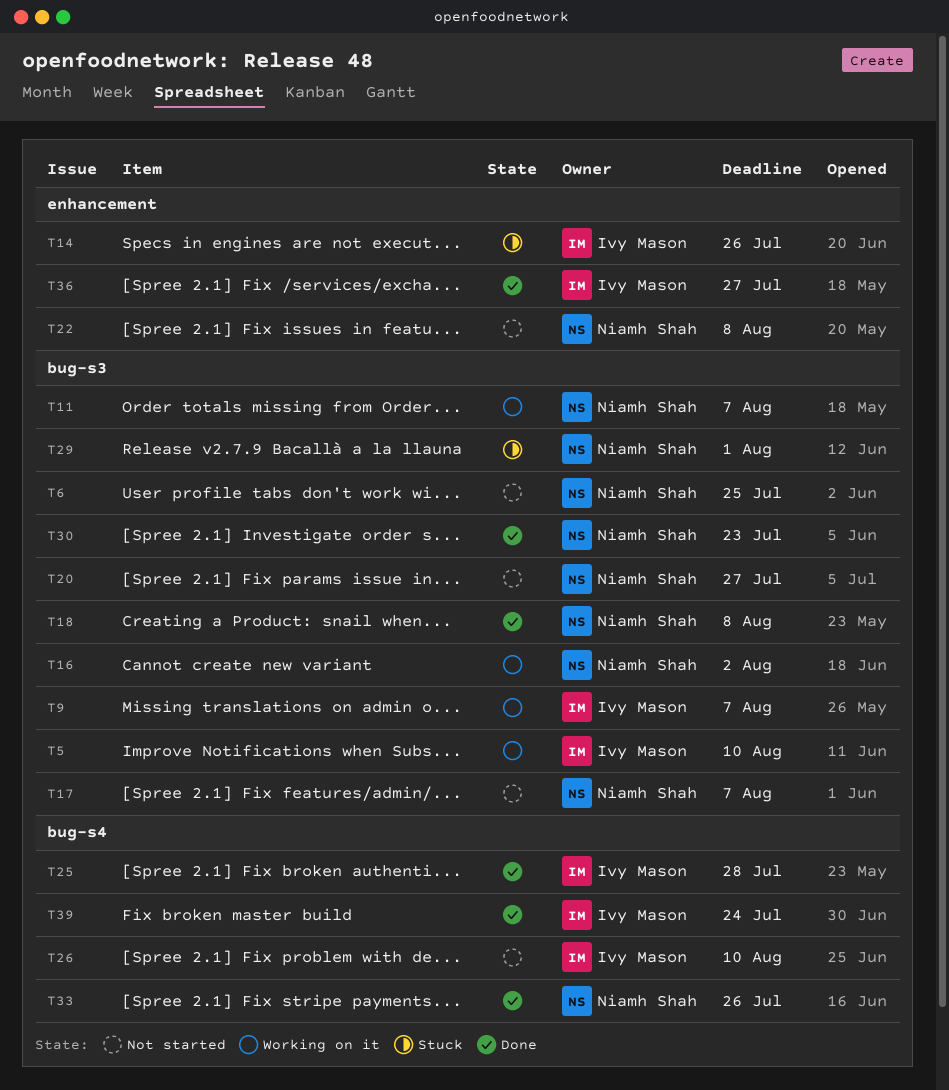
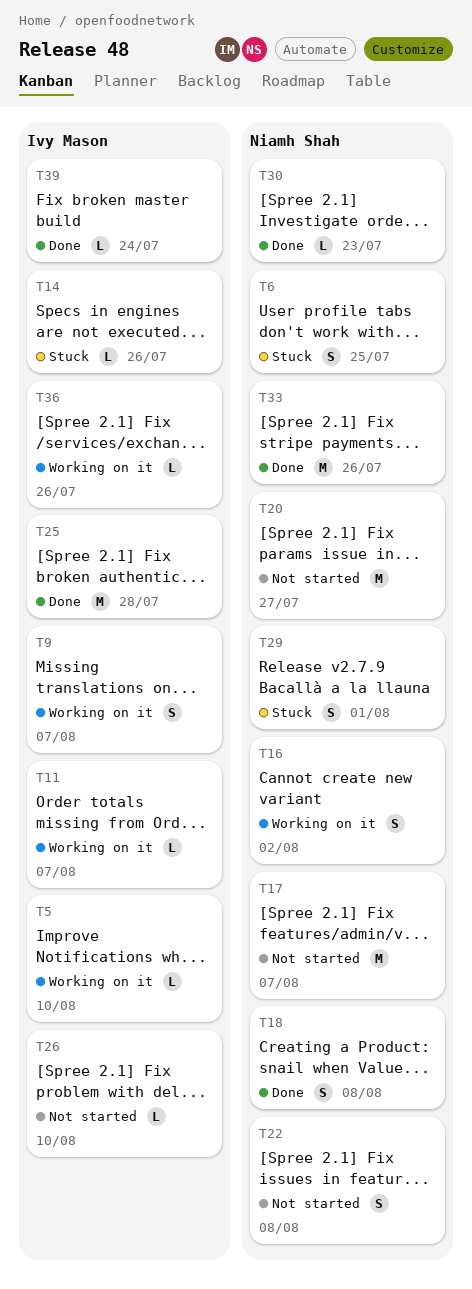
T6, status: Not started -> Stuck
T11, owner: Niamh Shah -> Ivy Mason
T36, status: Done -> Working on it
T36, due: Jul 27 -> Jul 26

